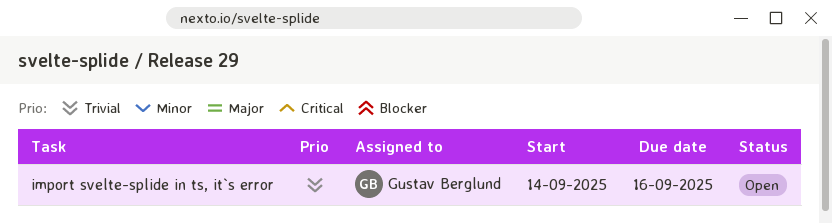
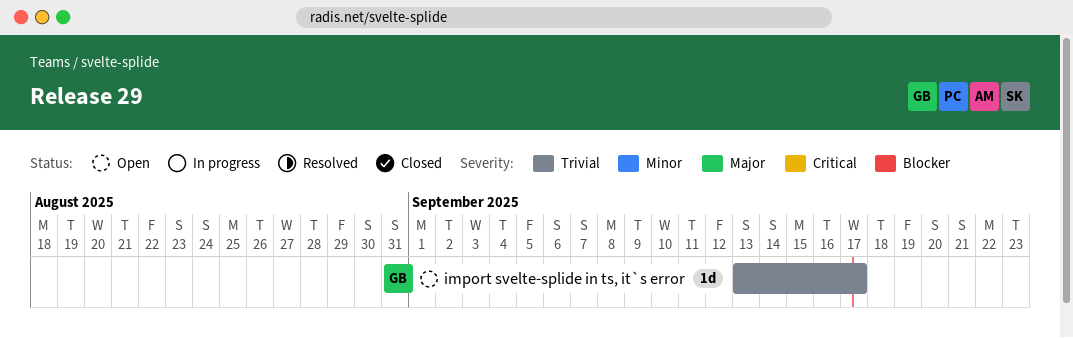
import svelte-splide in ts, it`s error, start: Sep 14 -> Sep 13
import svelte-splide in ts, it`s error, due: Sep 16 -> Sep 17

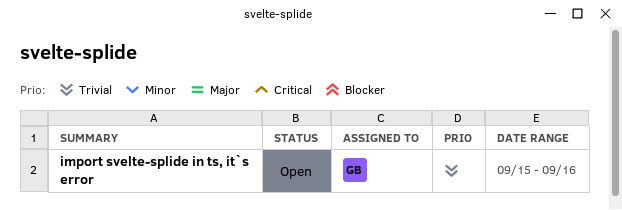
import svelte-splide in ts, it`s error, start: Sep 13 -> Sep 15
import svelte-splide in ts, it`s error, due: Sep 17 -> Sep 16

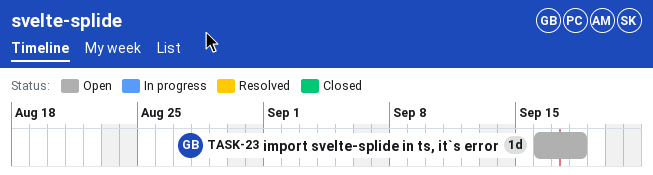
import svelte-splide in ts, it`s error, start: Sep 15 -> Sep 16
import svelte-splide in ts, it`s error, due: Sep 16 -> Sep 18

